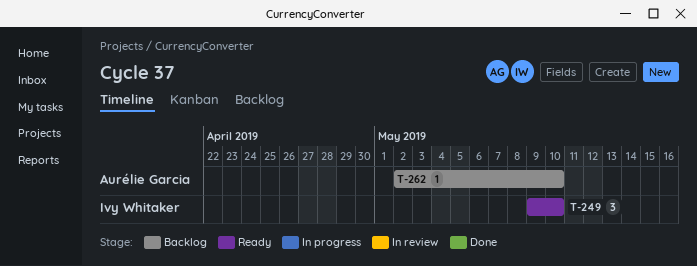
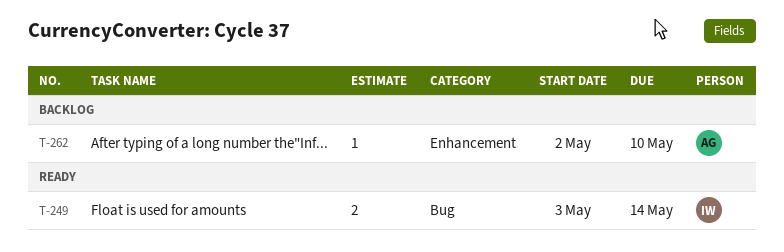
T-249, estimate: 3 -> 2
T-249, start: May 9 -> May 3
T-249, due: May 10 -> May 14

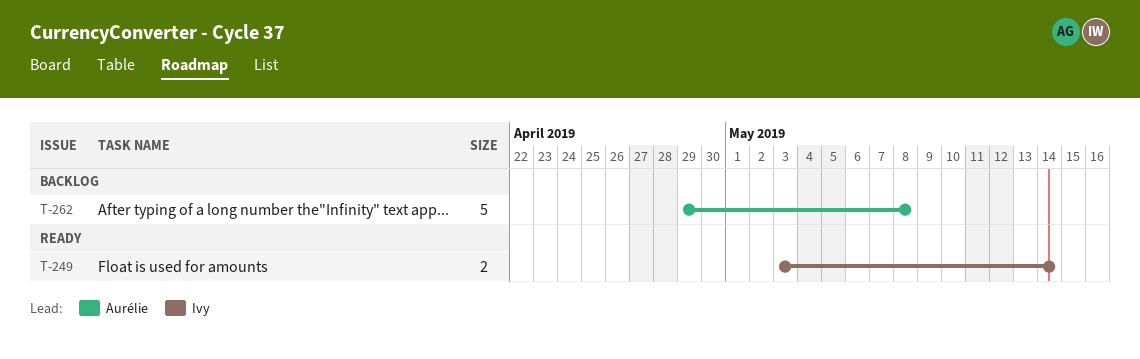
T-262, estimate: 1 -> 5
T-262, start: May 2 -> Apr 29
T-262, due: May 10 -> May 8

